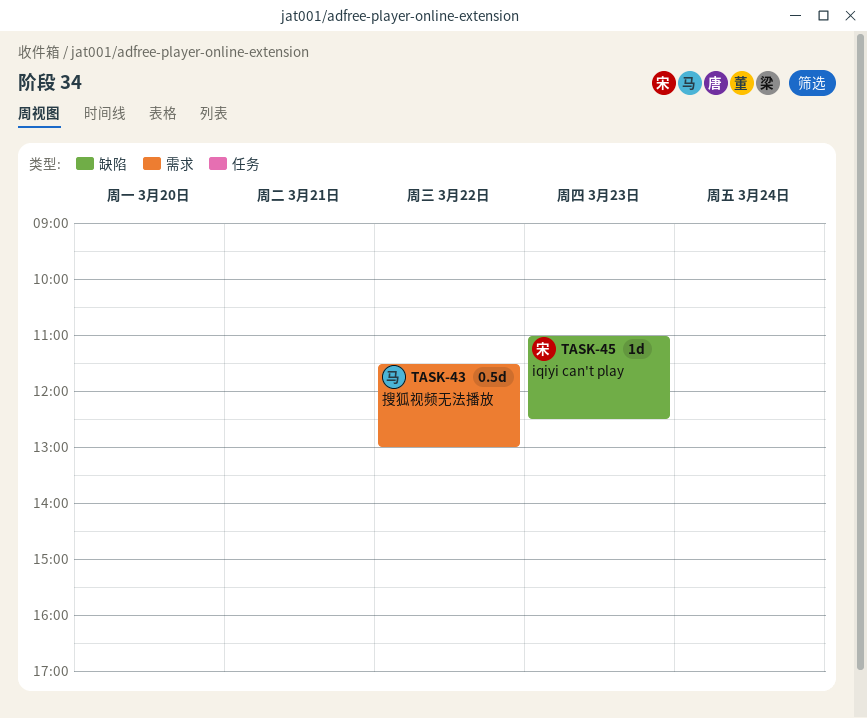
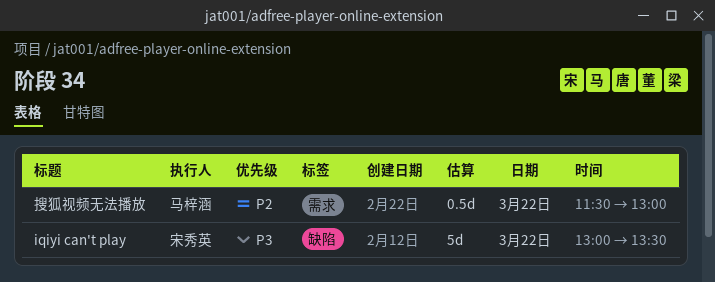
iqiyi can't play, estimate: 1d -> 5d
iqiyi can't play, day: Mar 23 -> Mar 22
iqiyi can't play, begins: 11:00 -> 13:00
iqiyi can't play, ends: 12:30 -> 13:30

